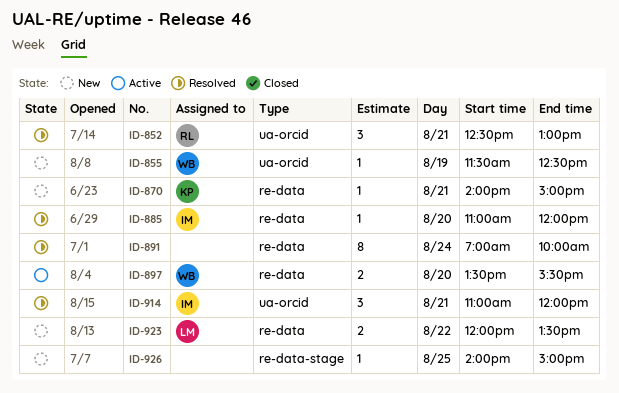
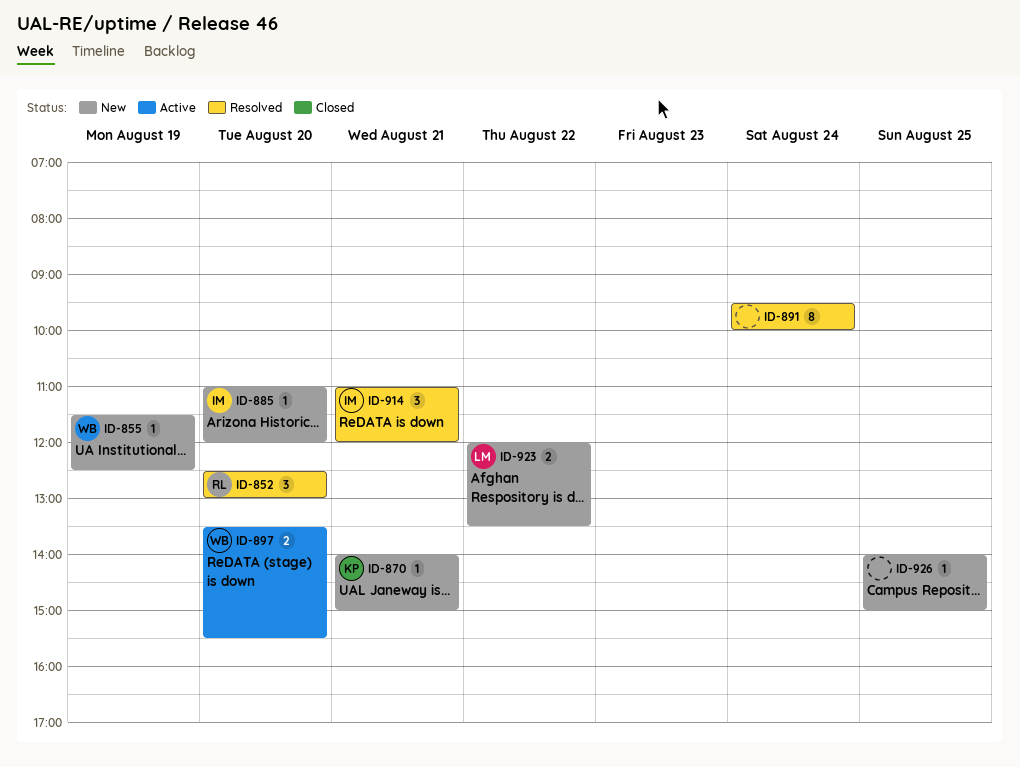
ID-852, day: Aug 21 -> Aug 20
ID-885, status: Resolved -> New
ID-891, begins: 07:00 -> 09:30

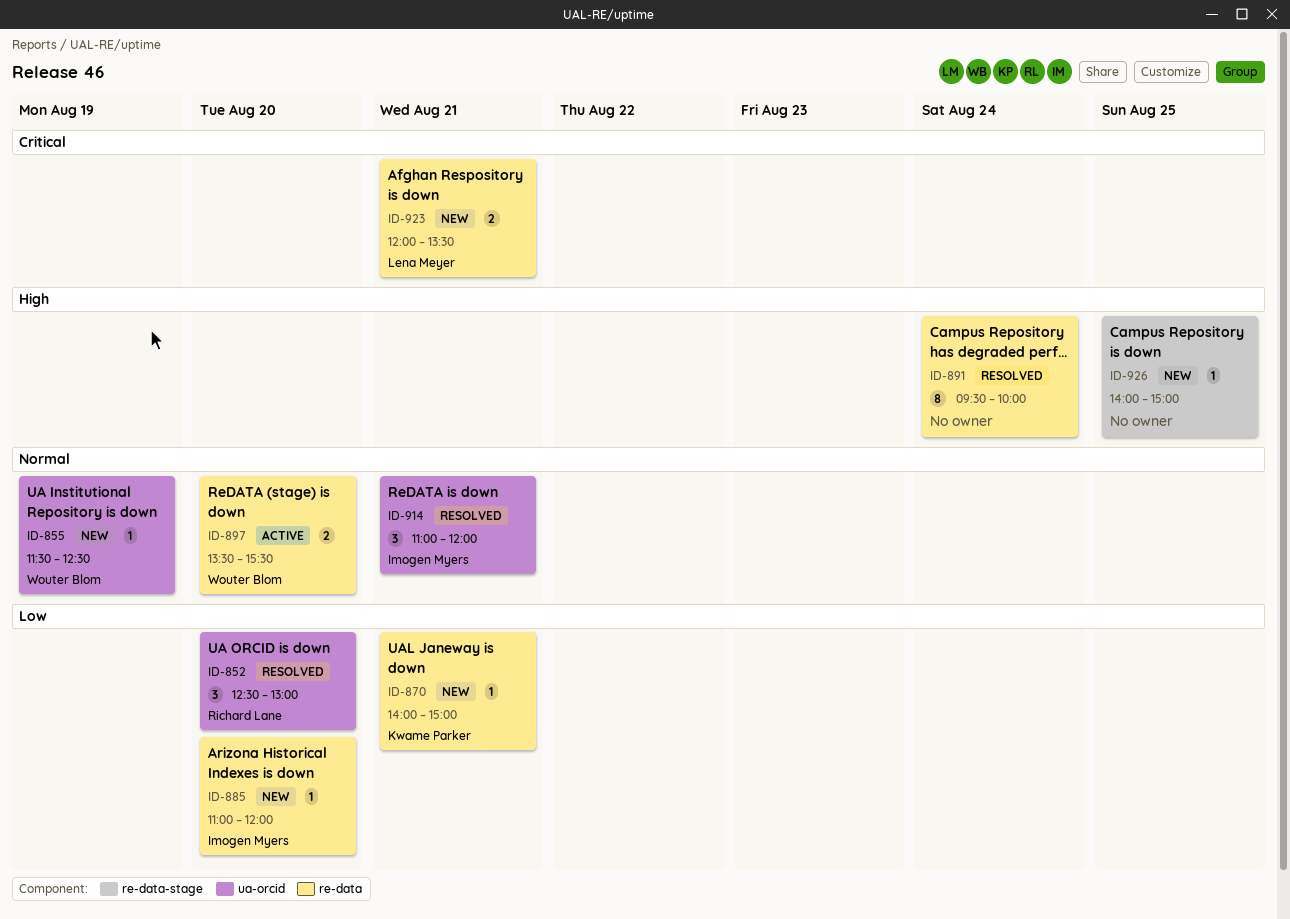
ID-923, day: Aug 22 -> Aug 21

